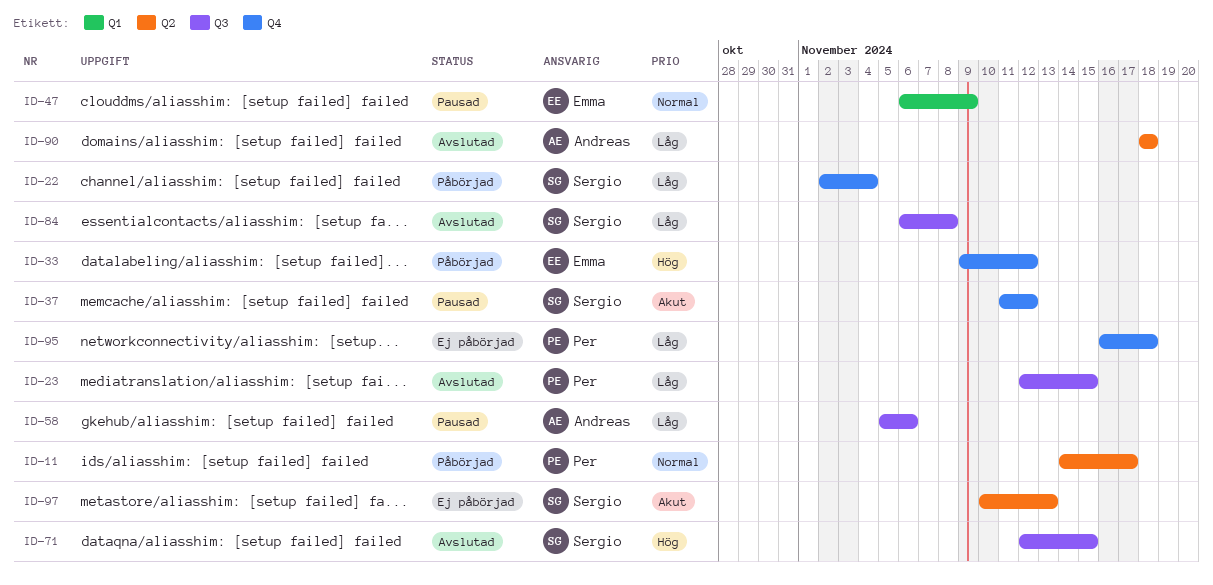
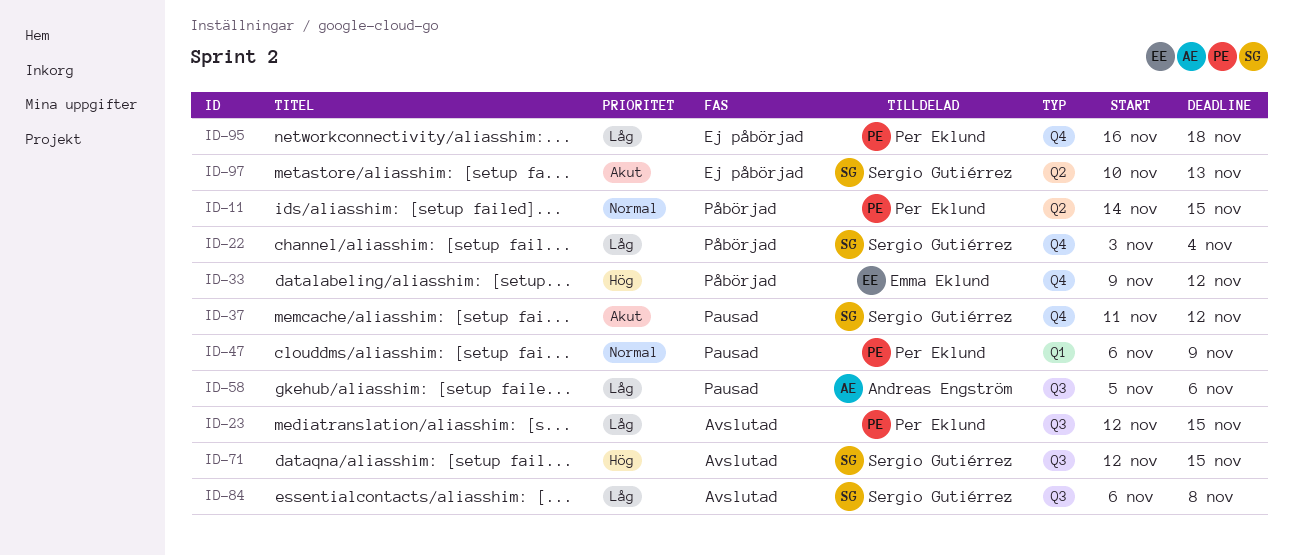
ID-11, due: Nov 17 -> Nov 15
ID-22, start: Nov 2 -> Nov 3
ID-47, owner: Emma Eklund -> Per Eklund
ID-90: present -> none

